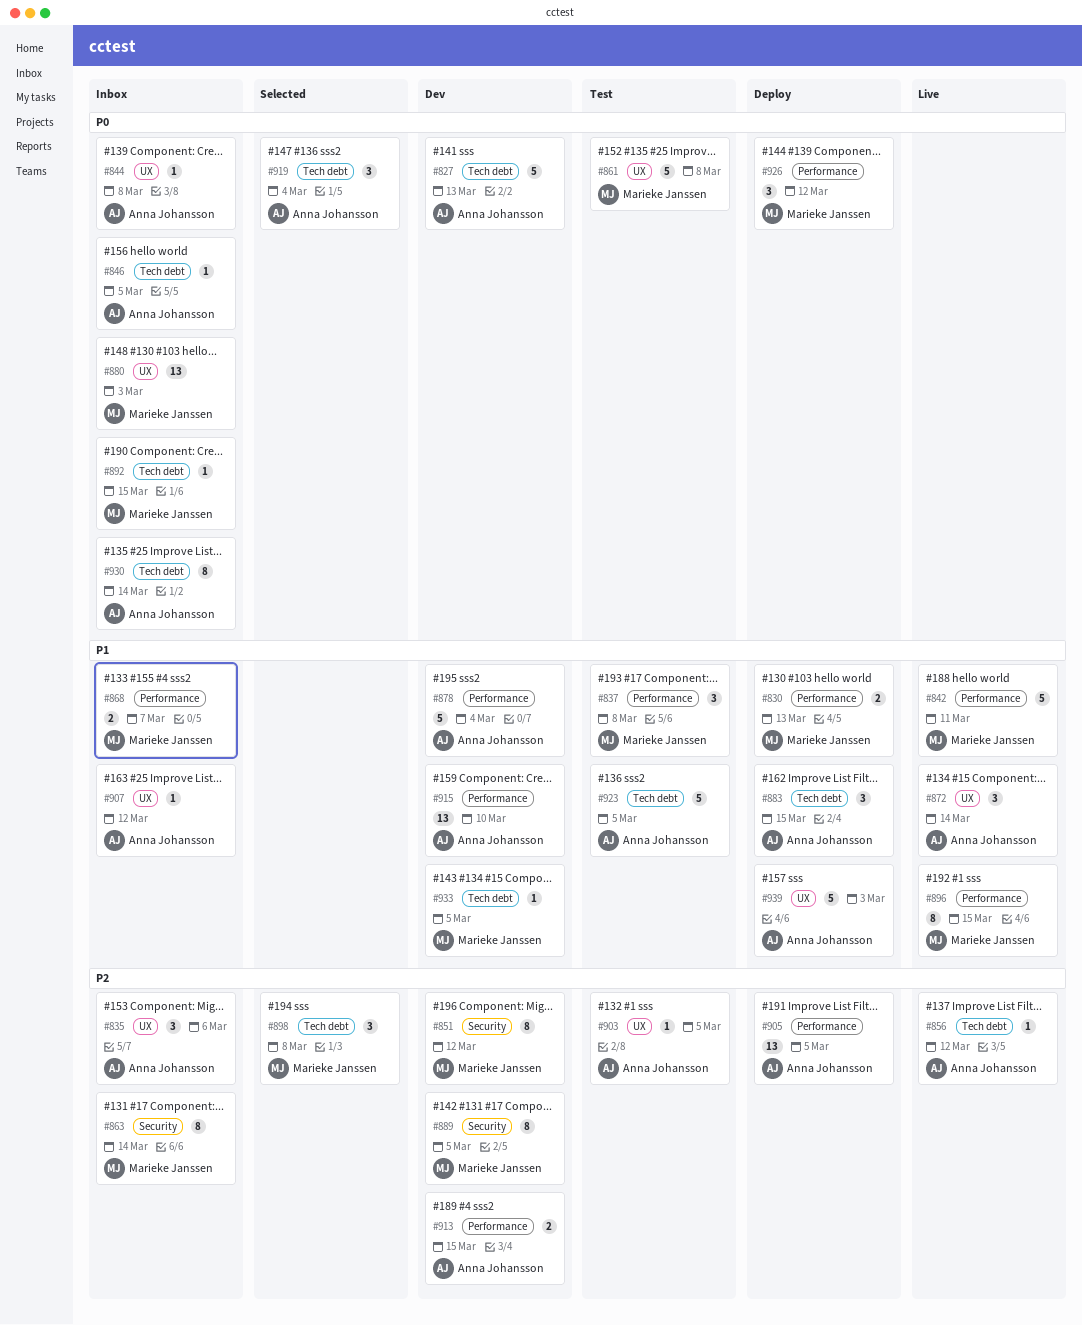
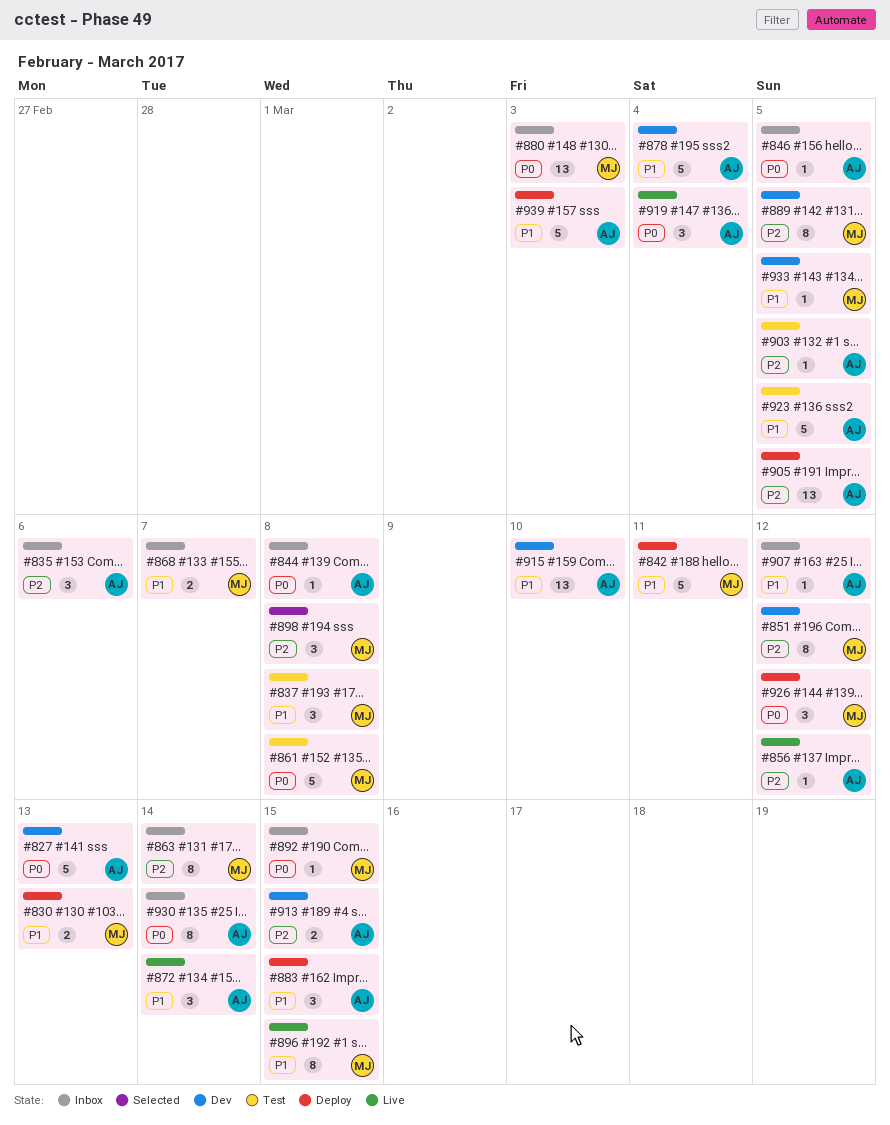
#842, status: Live -> Deploy
#919, status: Selected -> Live

